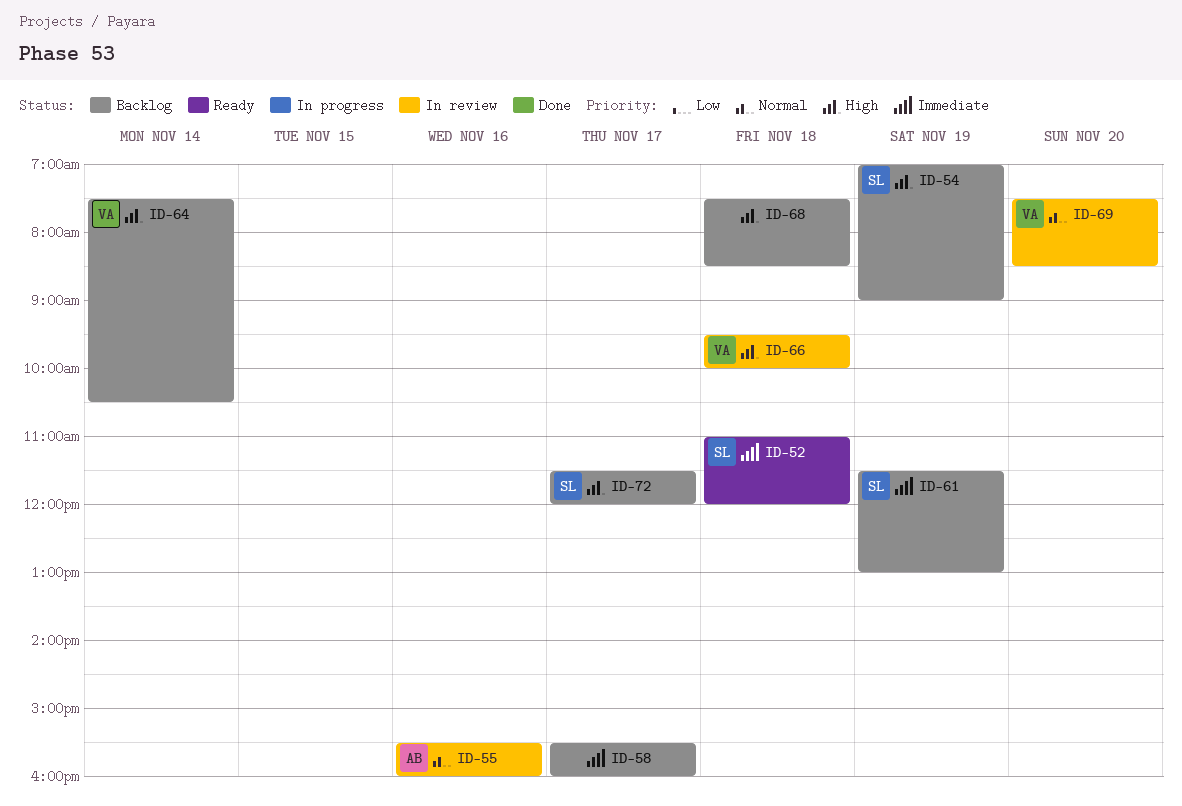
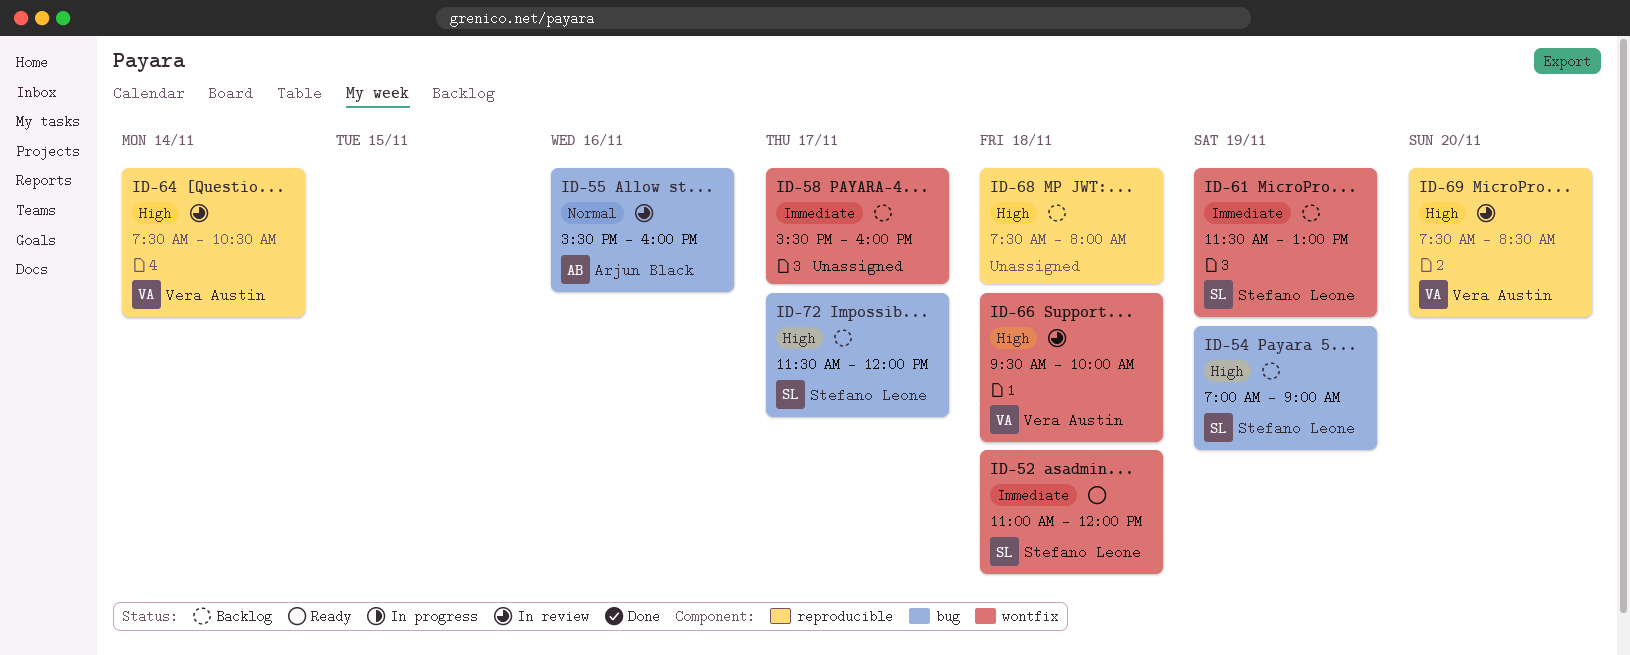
ID-64, status: Backlog -> In review
ID-68, ends: 08:30 -> 08:00
ID-69, priority: Normal -> High

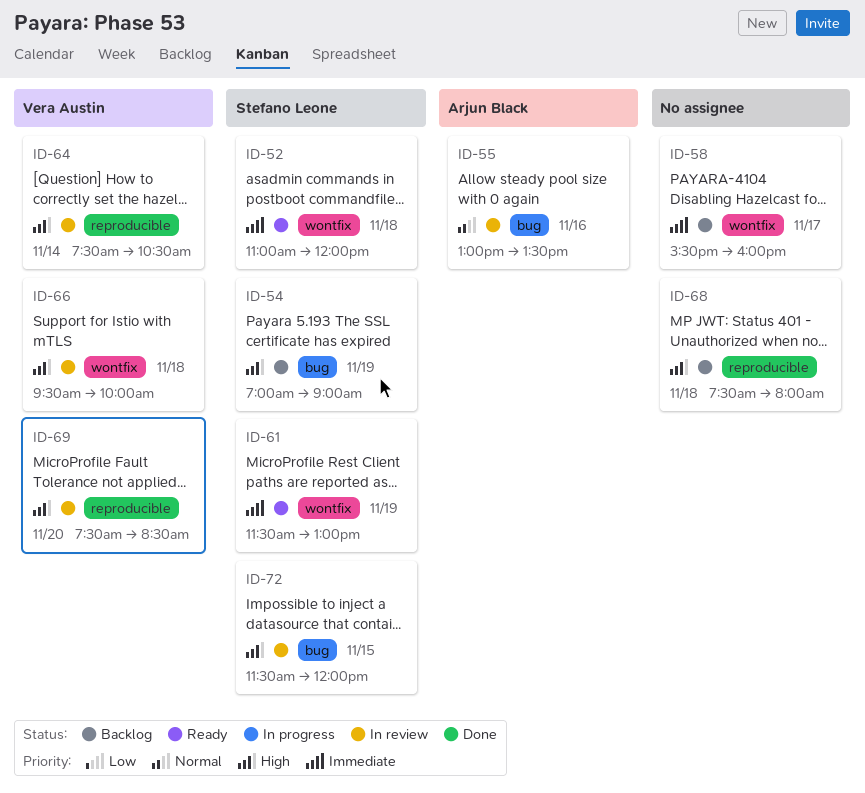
ID-55, begins: 15:30 -> 13:00
ID-55, ends: 16:00 -> 13:30
ID-61, status: Backlog -> Ready
ID-72, status: Backlog -> In review
ID-72, day: Nov 17 -> Nov 15

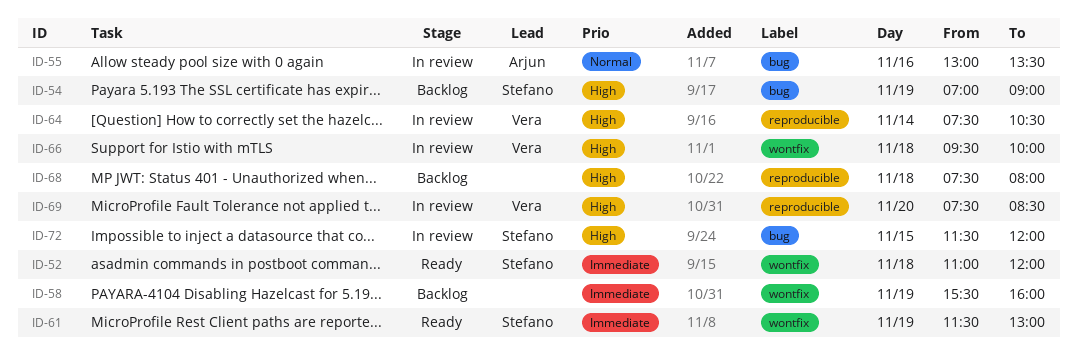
ID-58, day: Nov 17 -> Nov 19

